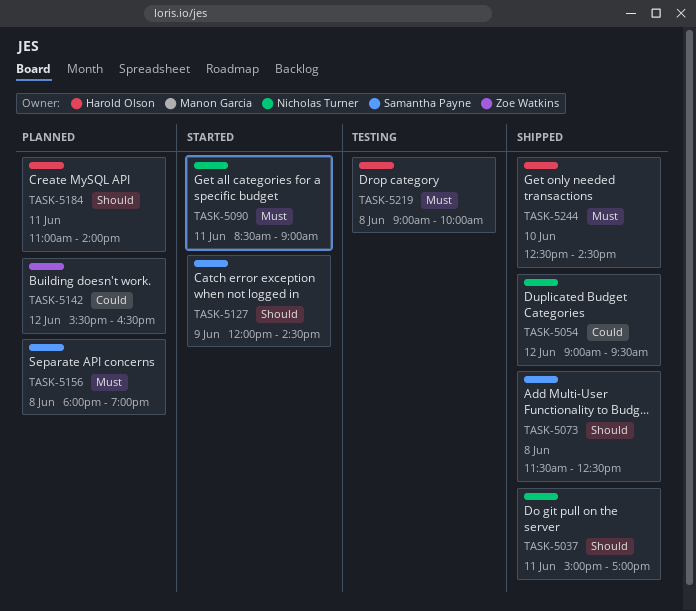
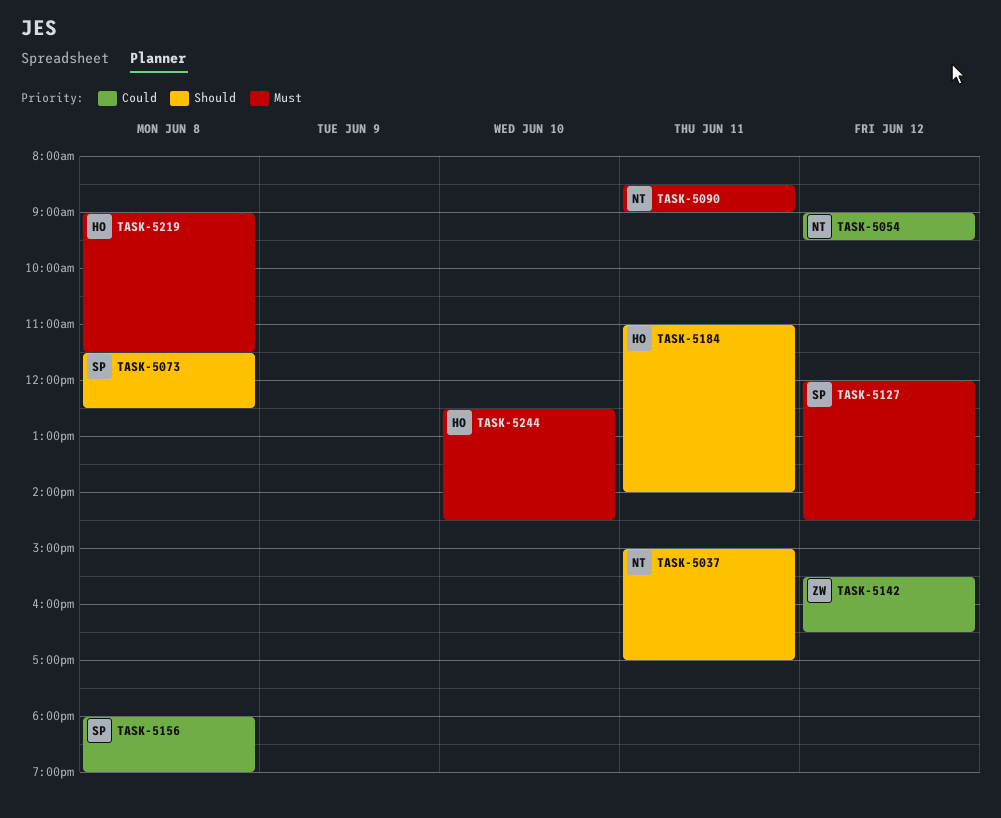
TASK-5127, priority: Should -> Must
TASK-5127, day: Jun 9 -> Jun 12
TASK-5156, priority: Must -> Could
TASK-5219, ends: 10:00 -> 11:30

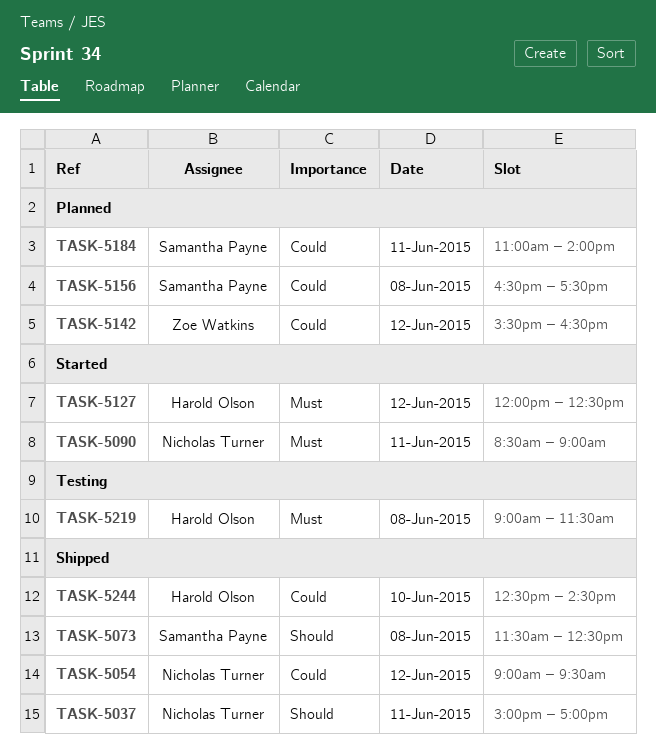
TASK-5127, owner: Samantha Payne -> Harold Olson
TASK-5127, ends: 14:30 -> 12:30
TASK-5156, begins: 18:00 -> 16:30
TASK-5156, ends: 19:00 -> 17:30
TASK-5184, owner: Harold Olson -> Samantha Payne
TASK-5184, priority: Should -> Could
TASK-5244, priority: Must -> Could

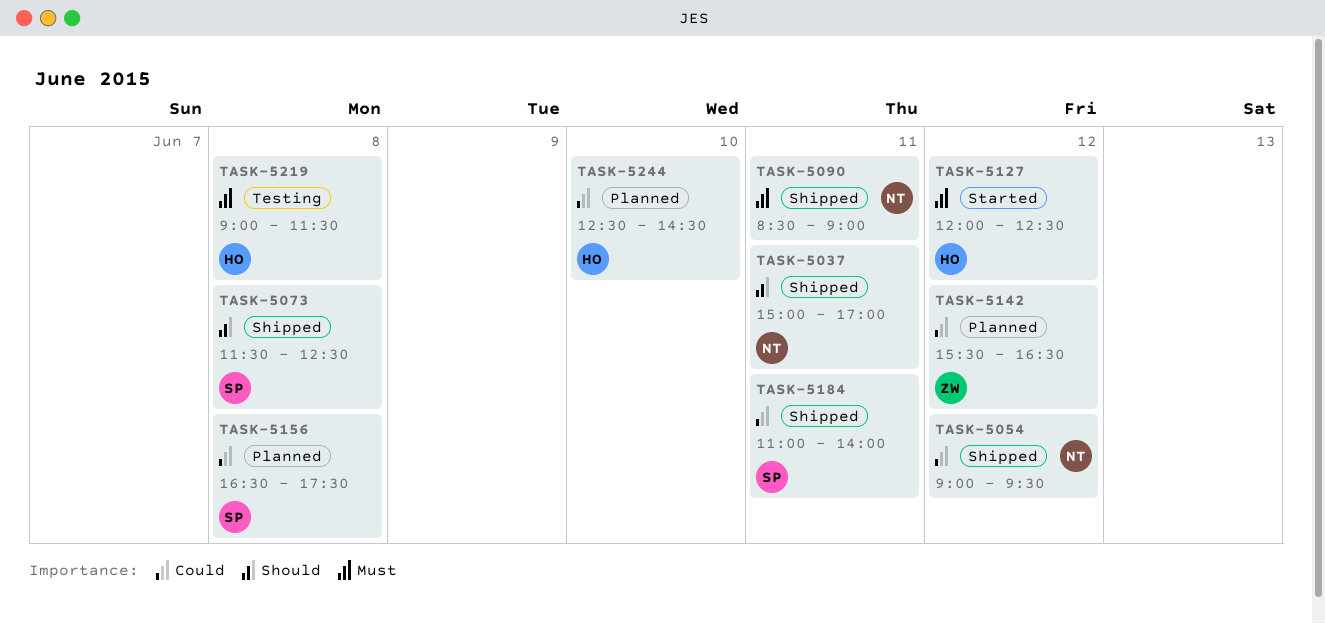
TASK-5090, status: Started -> Shipped
TASK-5184, status: Planned -> Shipped
TASK-5244, status: Shipped -> Planned

